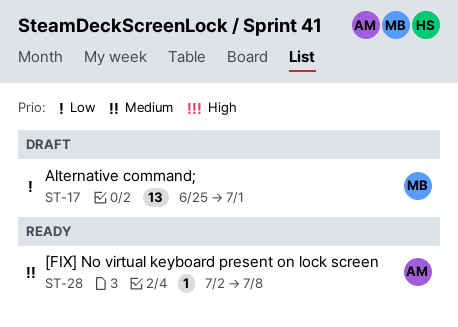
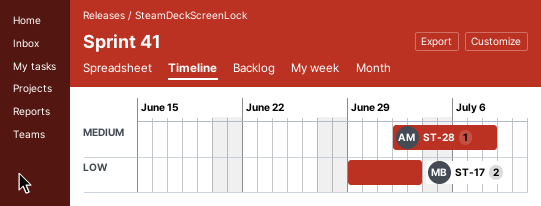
ST-17, estimate: 13 -> 2
ST-17, start: Jun 25 -> Jun 29
ST-17, due: Jul 1 -> Jul 3

